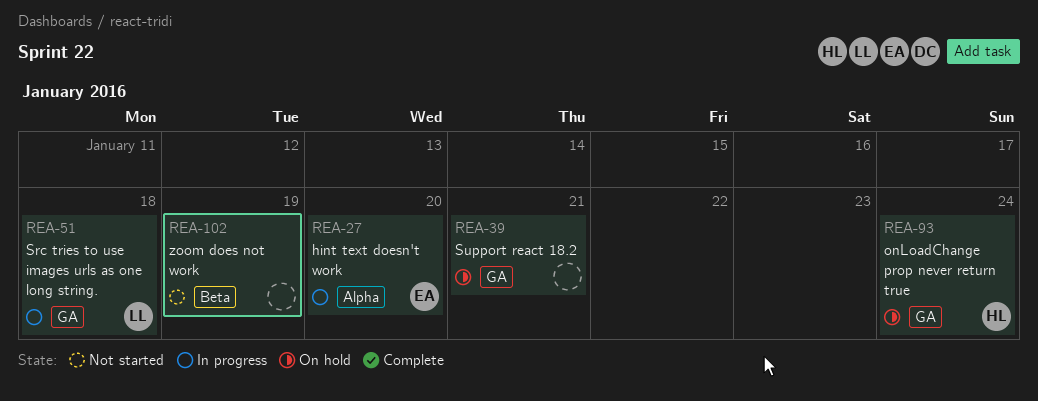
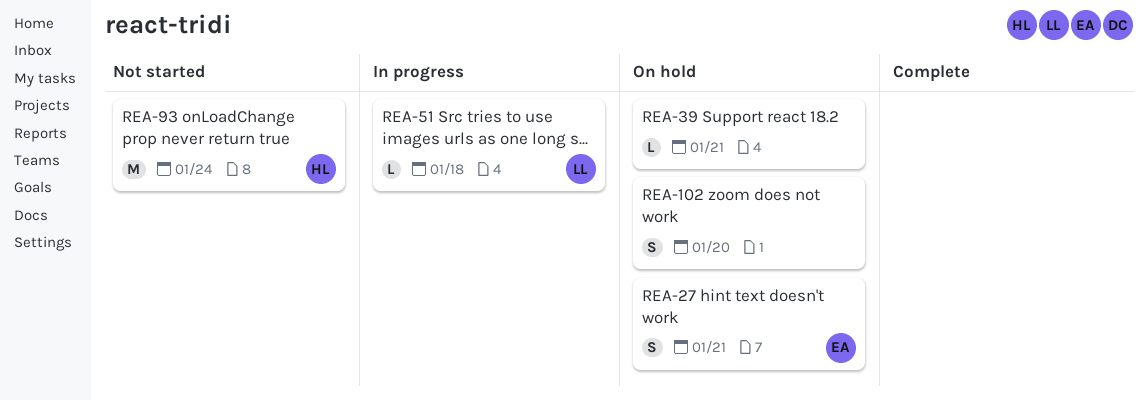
REA-27, status: In progress -> On hold
REA-27, due: Jan 20 -> Jan 21
REA-93, status: On hold -> Not started
REA-102, status: Not started -> On hold
REA-102, due: Jan 19 -> Jan 20

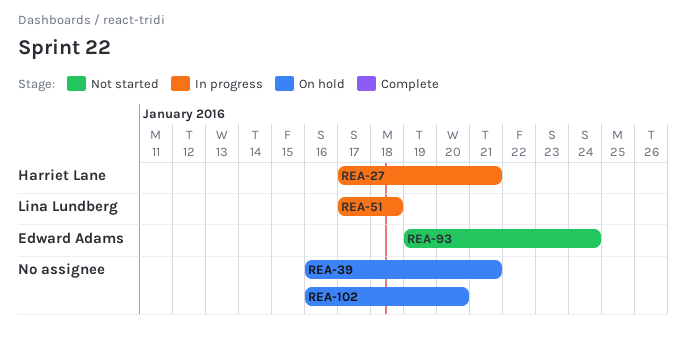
REA-27, status: On hold -> In progress
REA-27, owner: Edward Adams -> Harriet Lane
REA-93, owner: Harriet Lane -> Edward Adams

